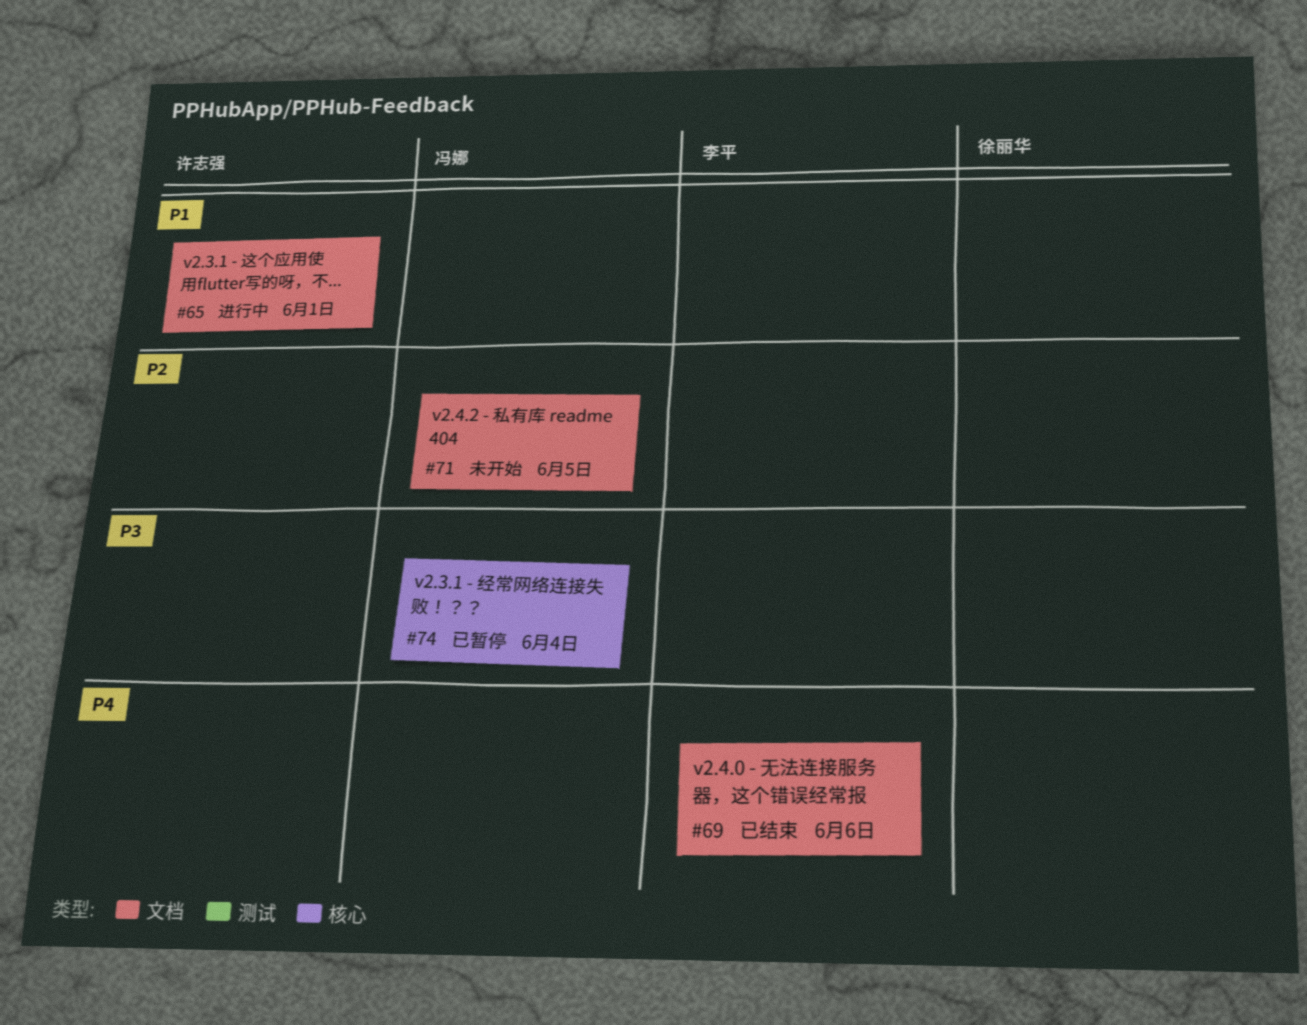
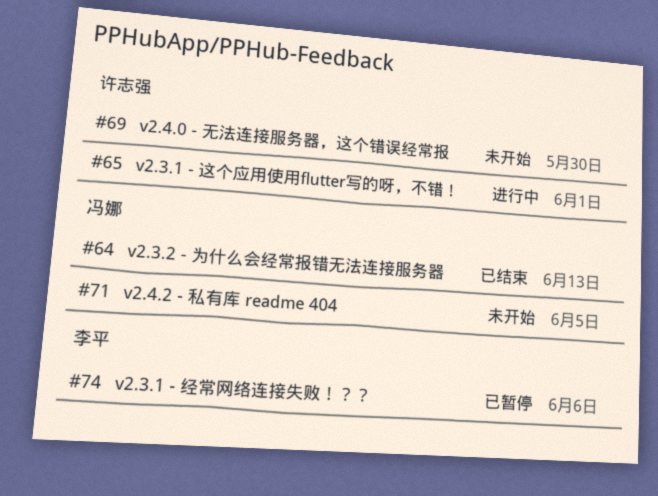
#64: none -> present
#69, status: 已结束 -> 未开始
#69, owner: 李平 -> 许志强
#69, due: Jun 6 -> May 30
#74, owner: 冯娜 -> 李平
#74, due: Jun 4 -> Jun 6

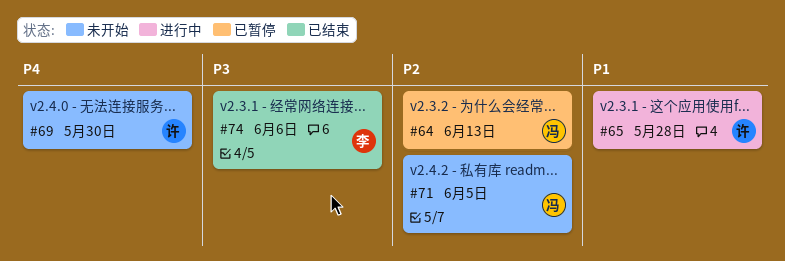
#64, status: 已结束 -> 已暂停
#65, due: Jun 1 -> May 28
#74, status: 已暂停 -> 已结束

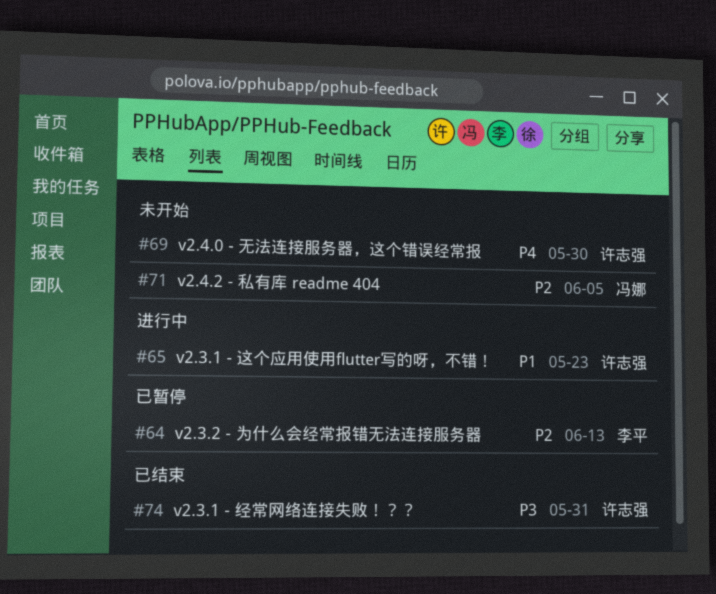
#64, owner: 冯娜 -> 李平
#65, due: May 28 -> May 23
#74, owner: 李平 -> 许志强
#74, due: Jun 6 -> May 31

